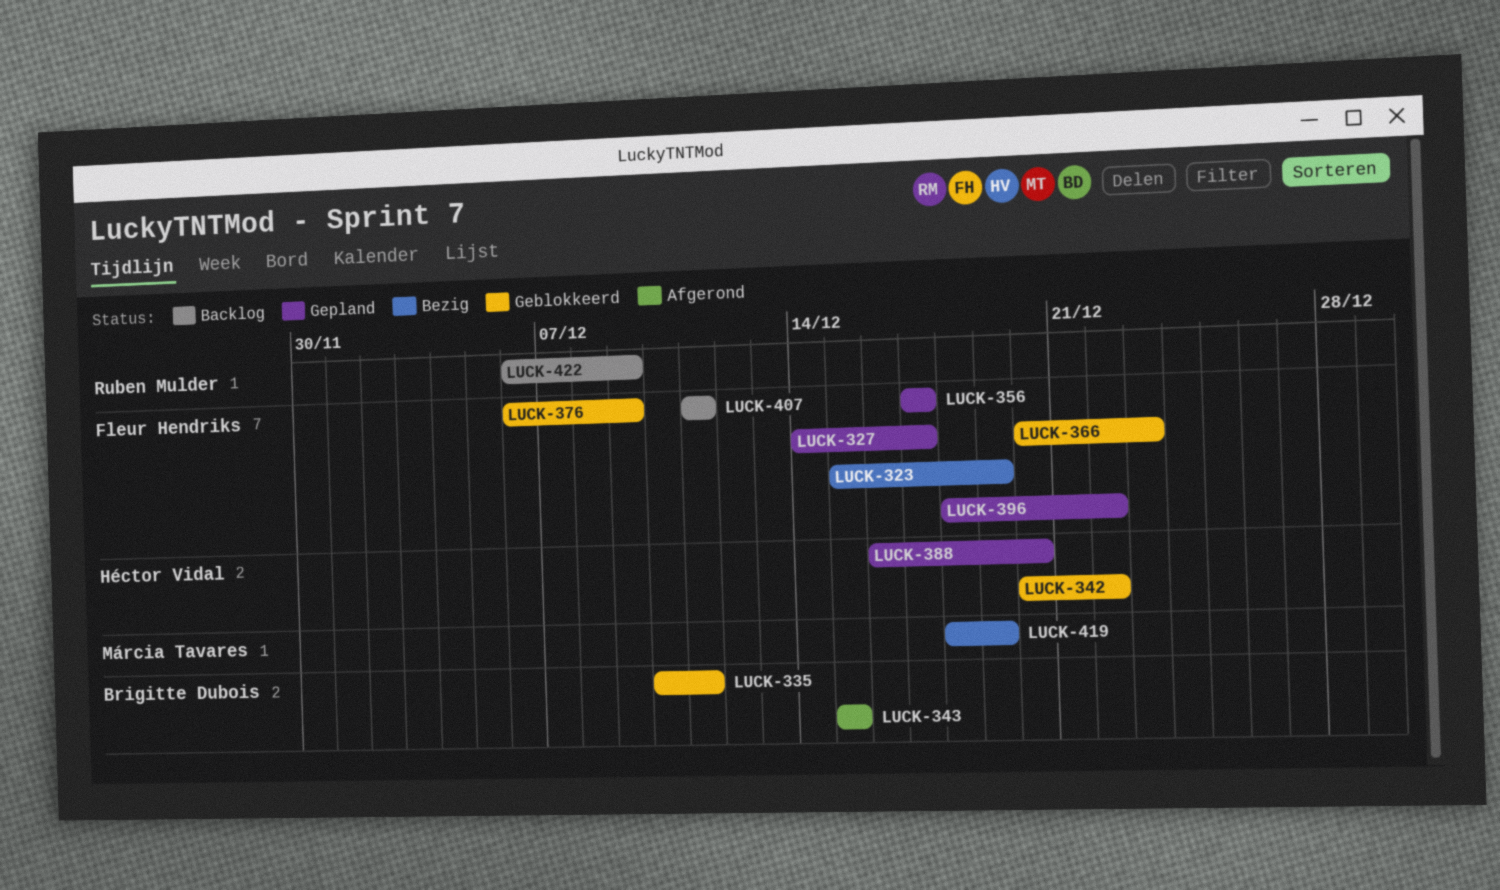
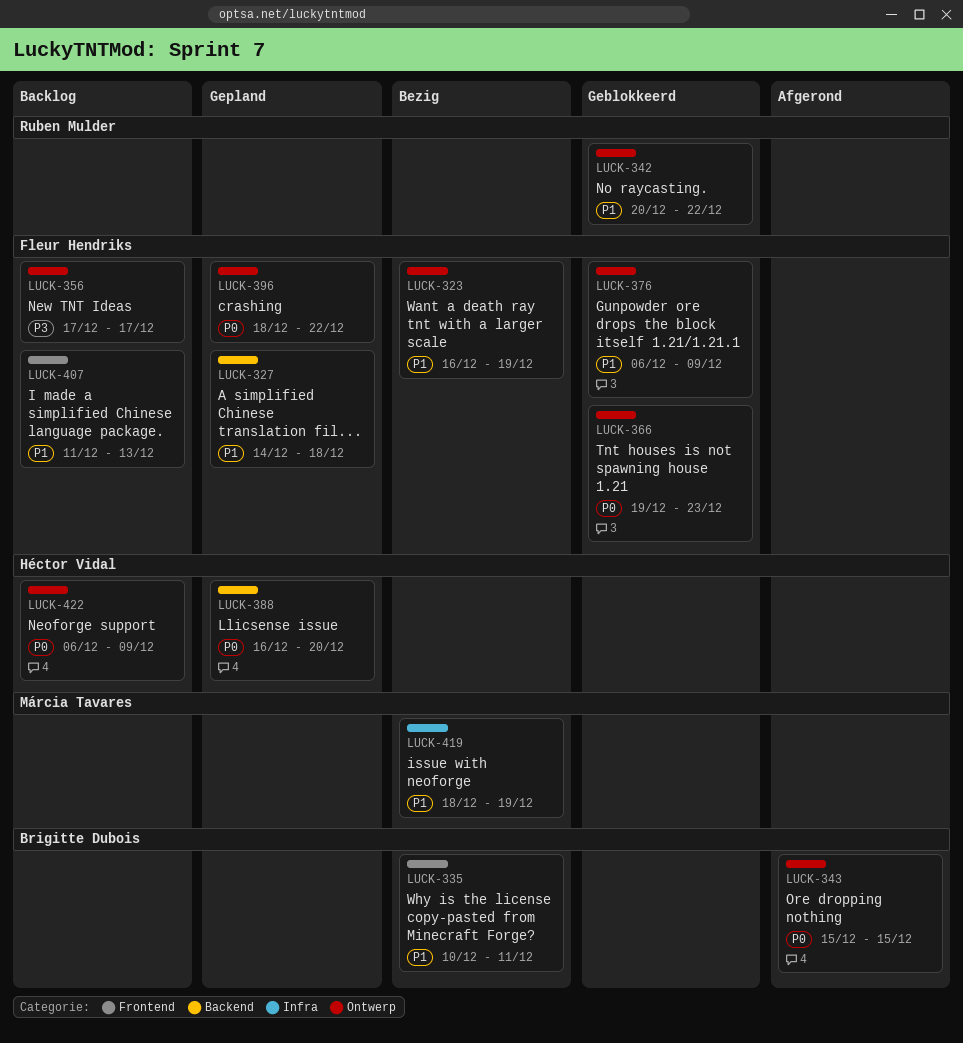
LUCK-323, start: Dec 15 -> Dec 16
LUCK-327, due: Dec 17 -> Dec 18
LUCK-335, status: Geblokkeerd -> Bezig
LUCK-342, owner: Héctor Vidal -> Ruben Mulder
LUCK-356, status: Gepland -> Backlog
LUCK-366, start: Dec 20 -> Dec 19
LUCK-407, due: Dec 11 -> Dec 13
LUCK-422, owner: Ruben Mulder -> Héctor Vidal

